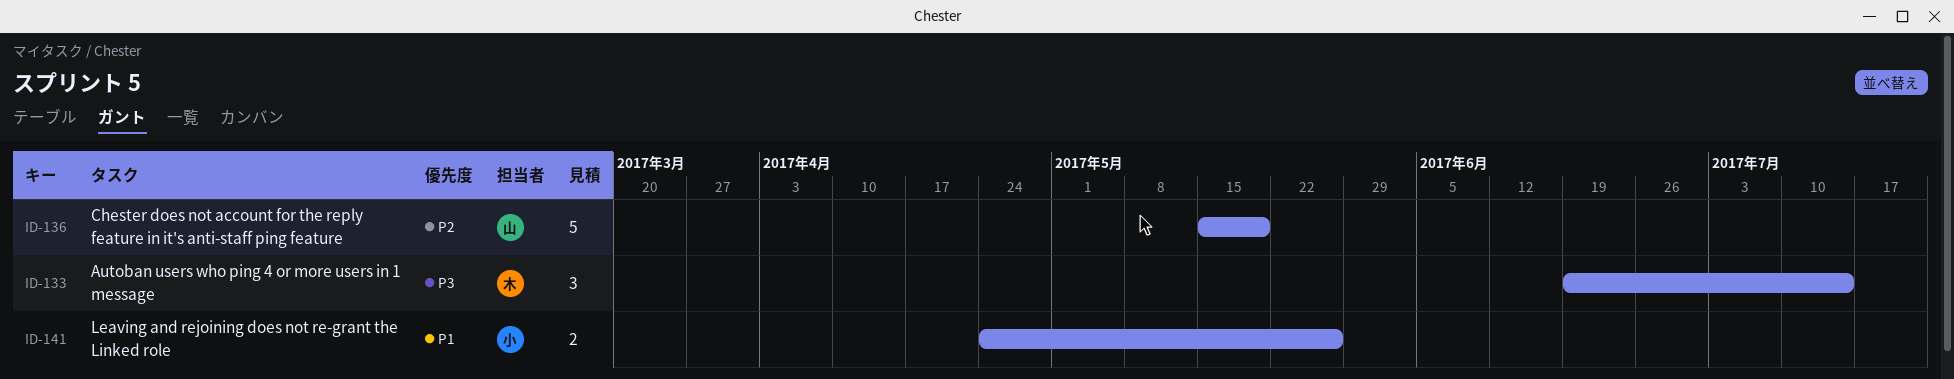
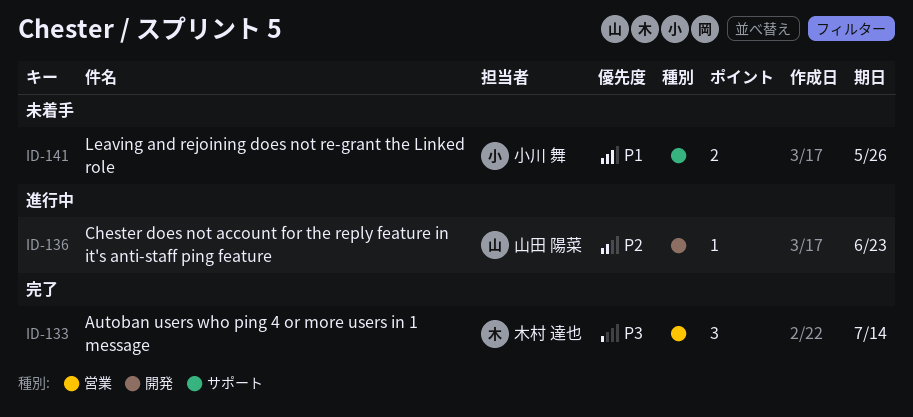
ID-136, estimate: 5 -> 1
ID-136, due: May 19 -> Jun 23

